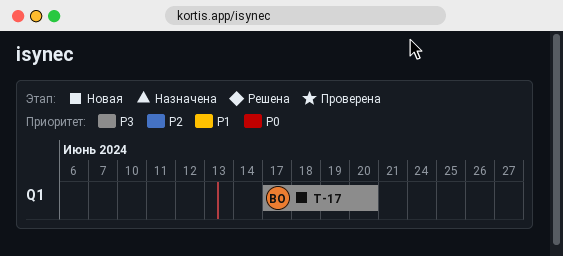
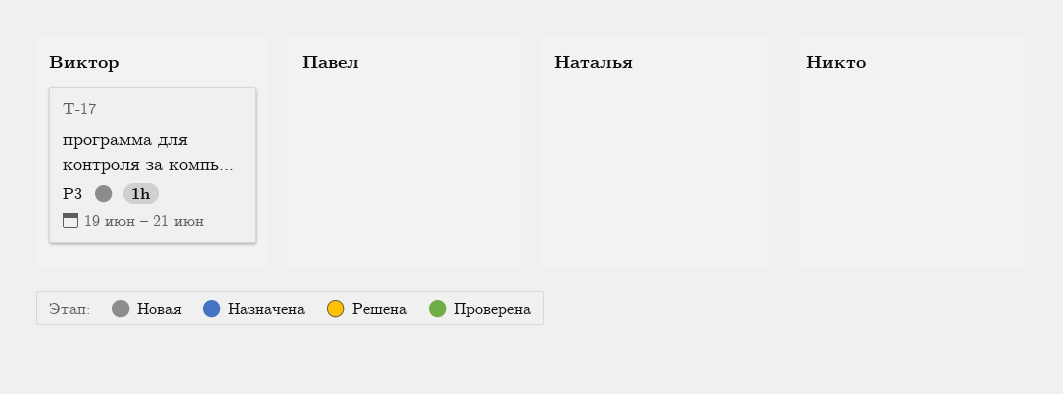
T-17, start: Jun 17 -> Jun 19
T-17, due: Jun 20 -> Jun 21

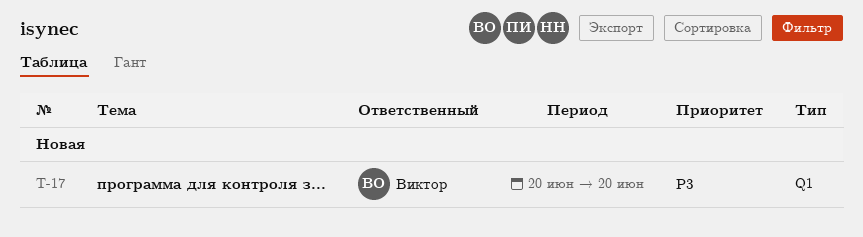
T-17, start: Jun 19 -> Jun 20
T-17, due: Jun 21 -> Jun 20

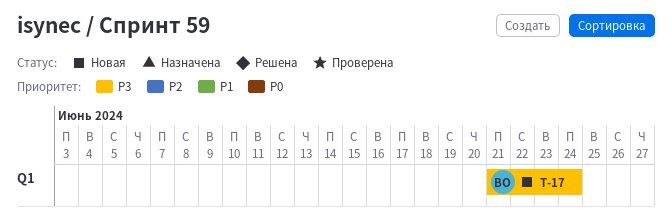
T-17, start: Jun 20 -> Jun 21
T-17, due: Jun 20 -> Jun 24

